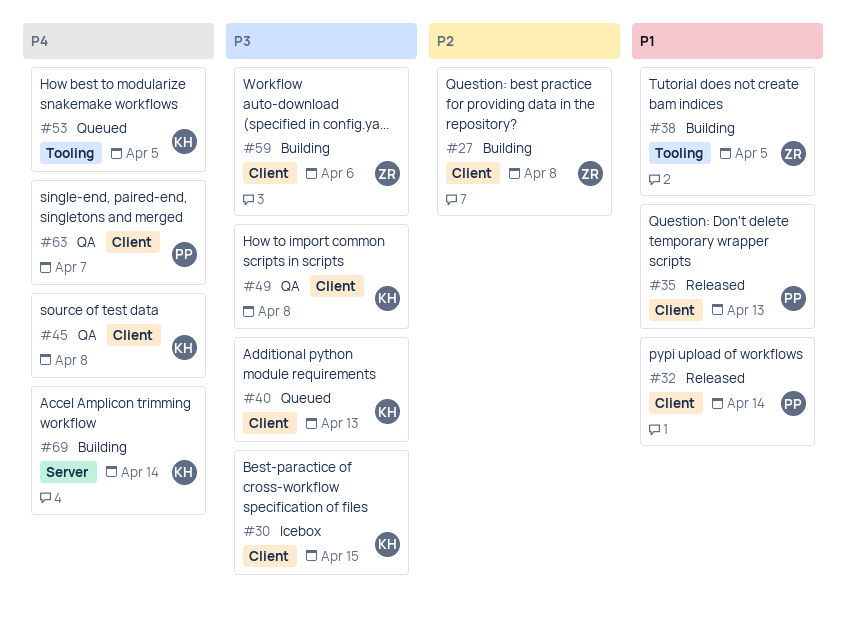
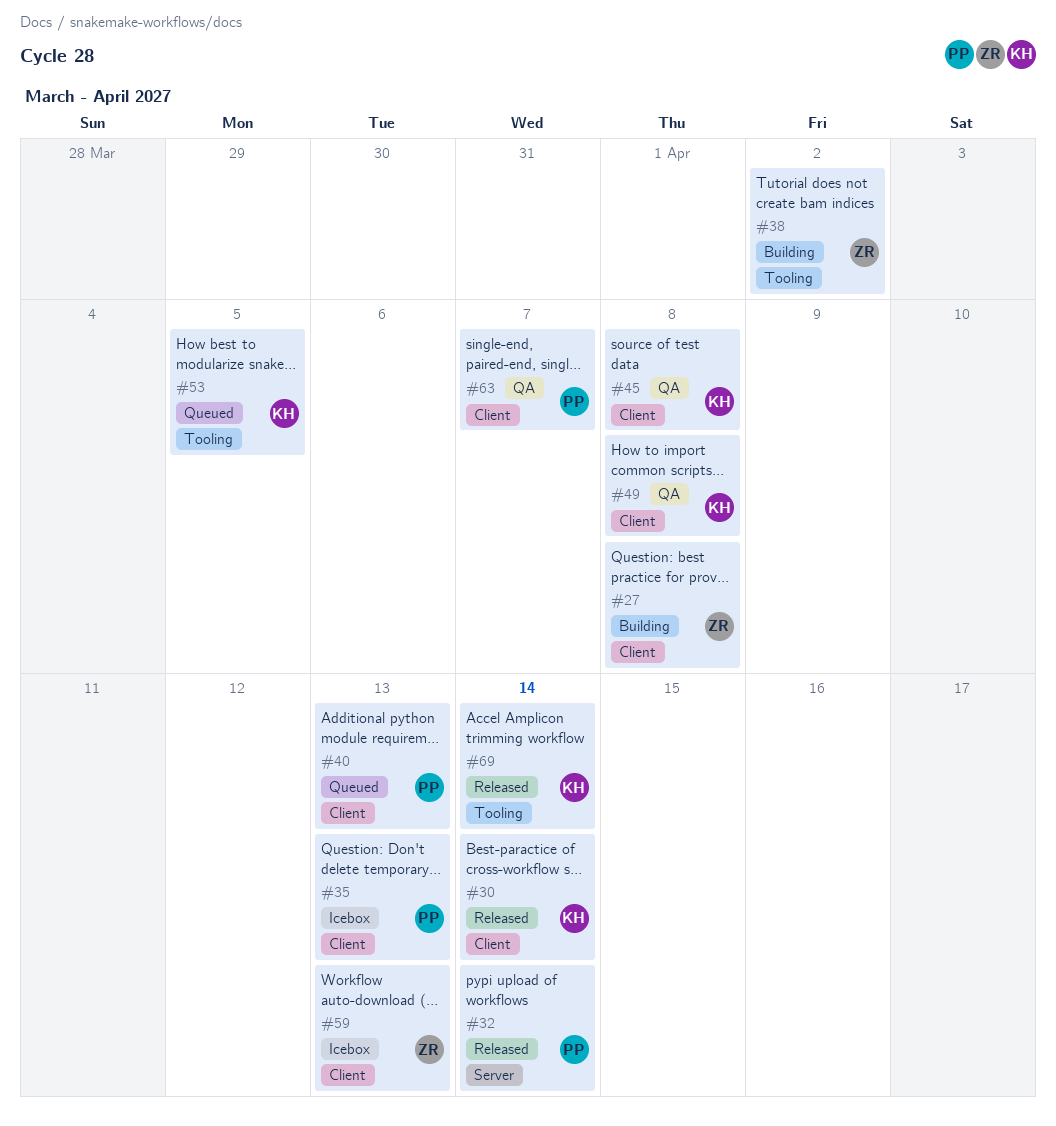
#30, status: Icebox -> Released
#30, due: Apr 15 -> Apr 14
#32, label: Client -> Server
#35, status: Released -> Icebox
#38, due: Apr 5 -> Apr 2
#40, owner: KH -> PP
#59, status: Building -> Icebox
#59, due: Apr 6 -> Apr 13
#69, status: Building -> Released
#69, label: Server -> Tooling

